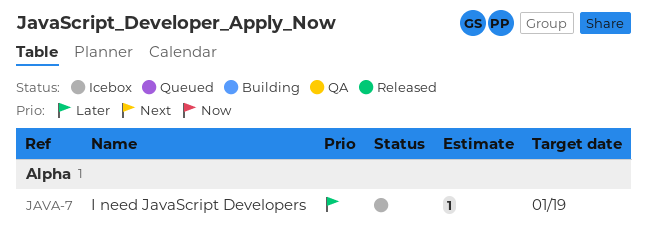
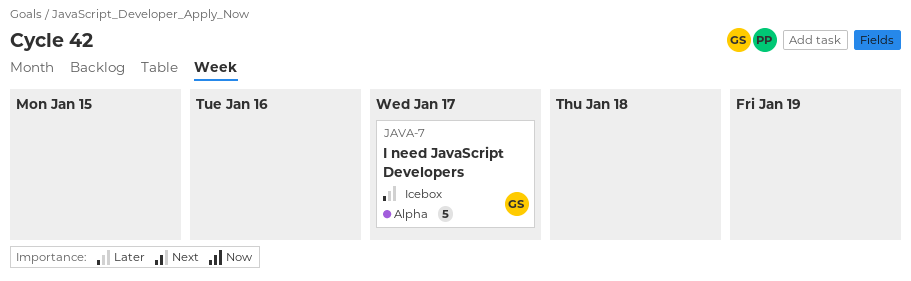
JAVA-7, estimate: 1 -> 5
JAVA-7, due: Jan 19 -> Jan 17

